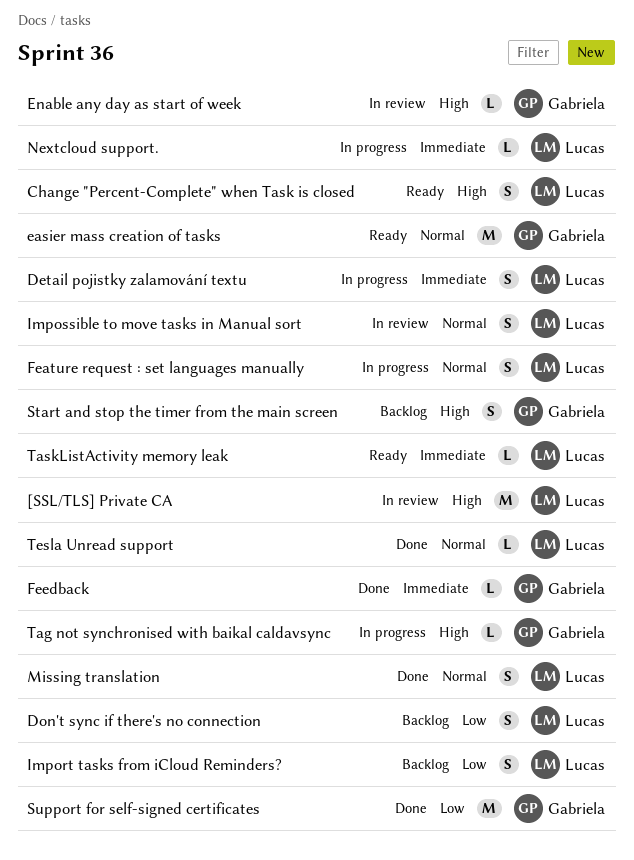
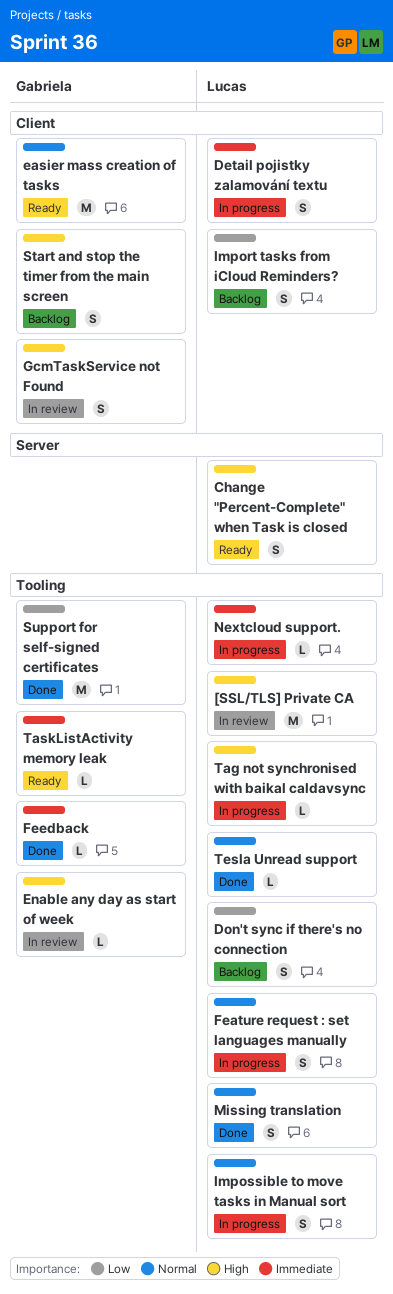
GcmTaskService not Found: none -> present
Impossible to move tasks in Manual sort, status: In review -> In progress
Tag not synchronised with baikal caldavsync, owner: Gabriela -> Lucas
TaskListActivity memory leak, owner: Lucas -> Gabriela

